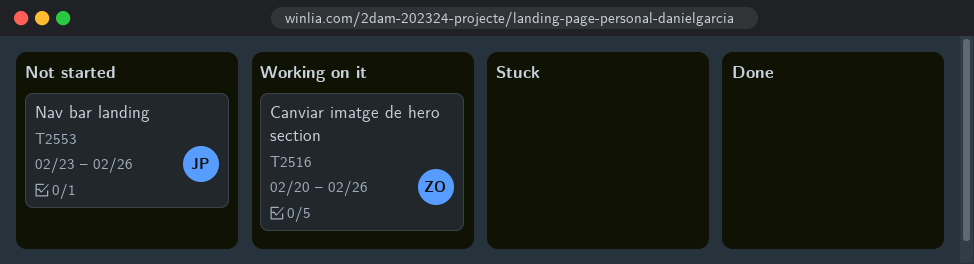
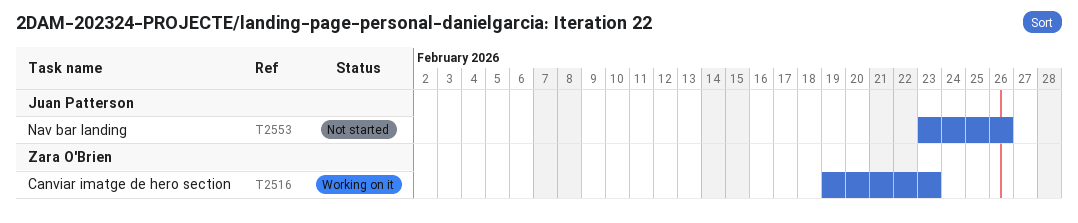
T2516, start: Feb 20 -> Feb 19
T2516, due: Feb 26 -> Feb 23

